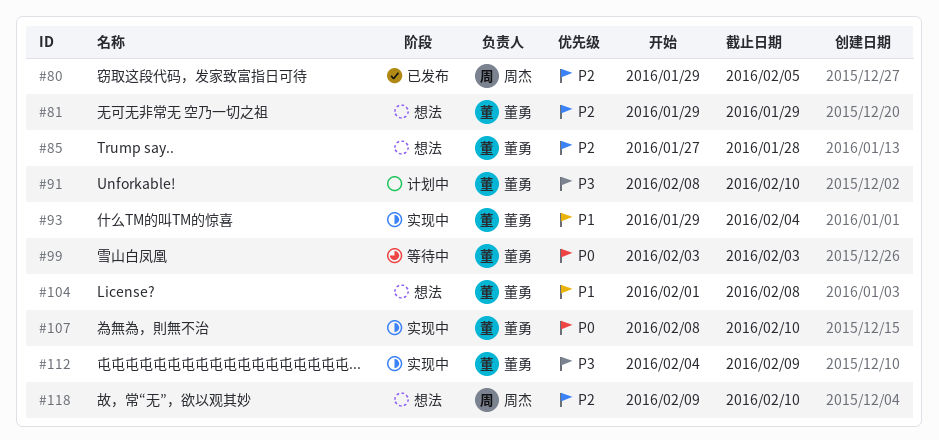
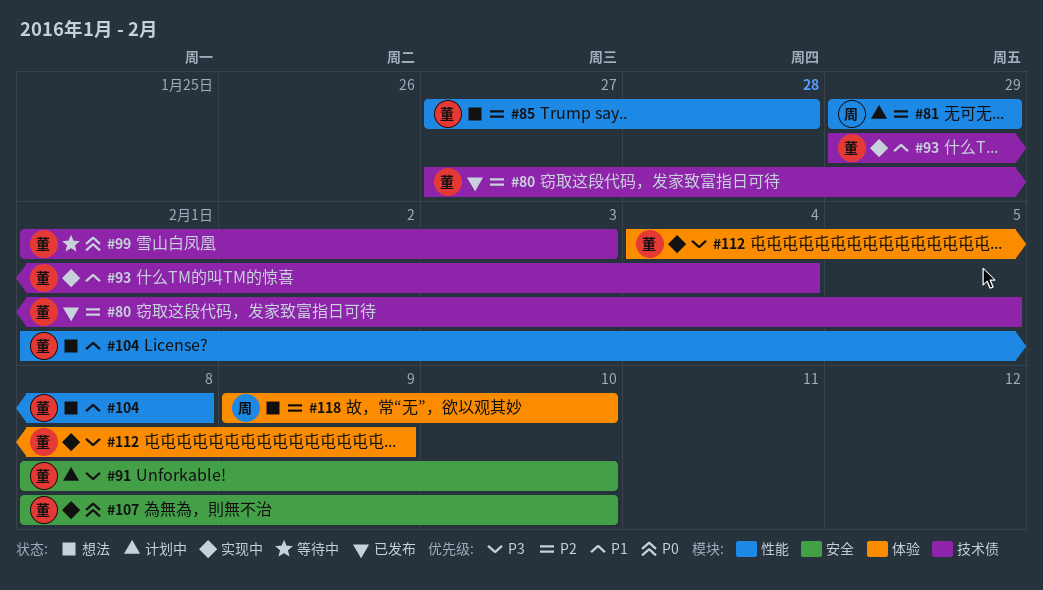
#80, owner: 周杰 -> 董勇
#80, start: Jan 29 -> Jan 27
#81, status: 想法 -> 计划中
#81, owner: 董勇 -> 周杰
#99, start: Feb 3 -> Feb 1

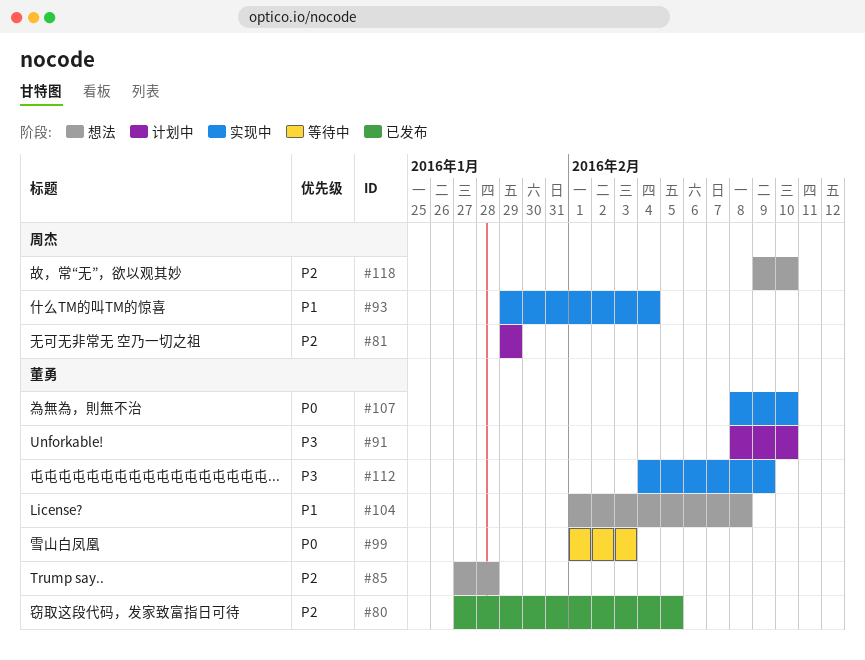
#93, owner: 董勇 -> 周杰

